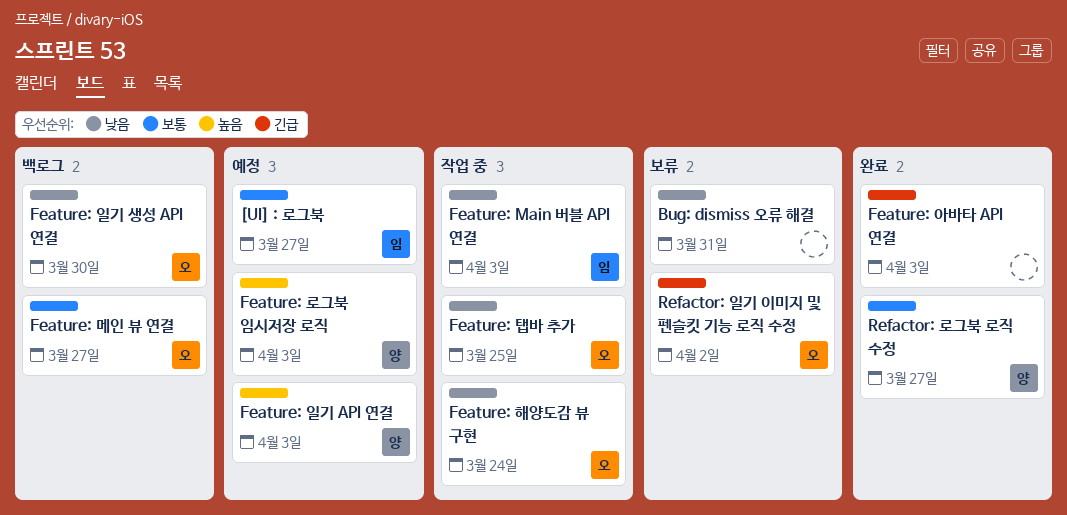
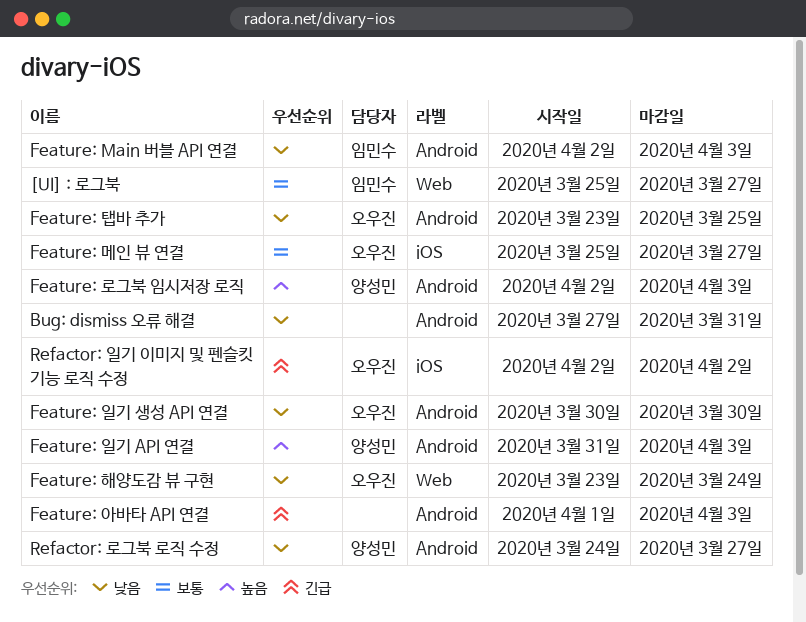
Refactor: 로그북 로직 수정, priority: 보통 -> 낮음

